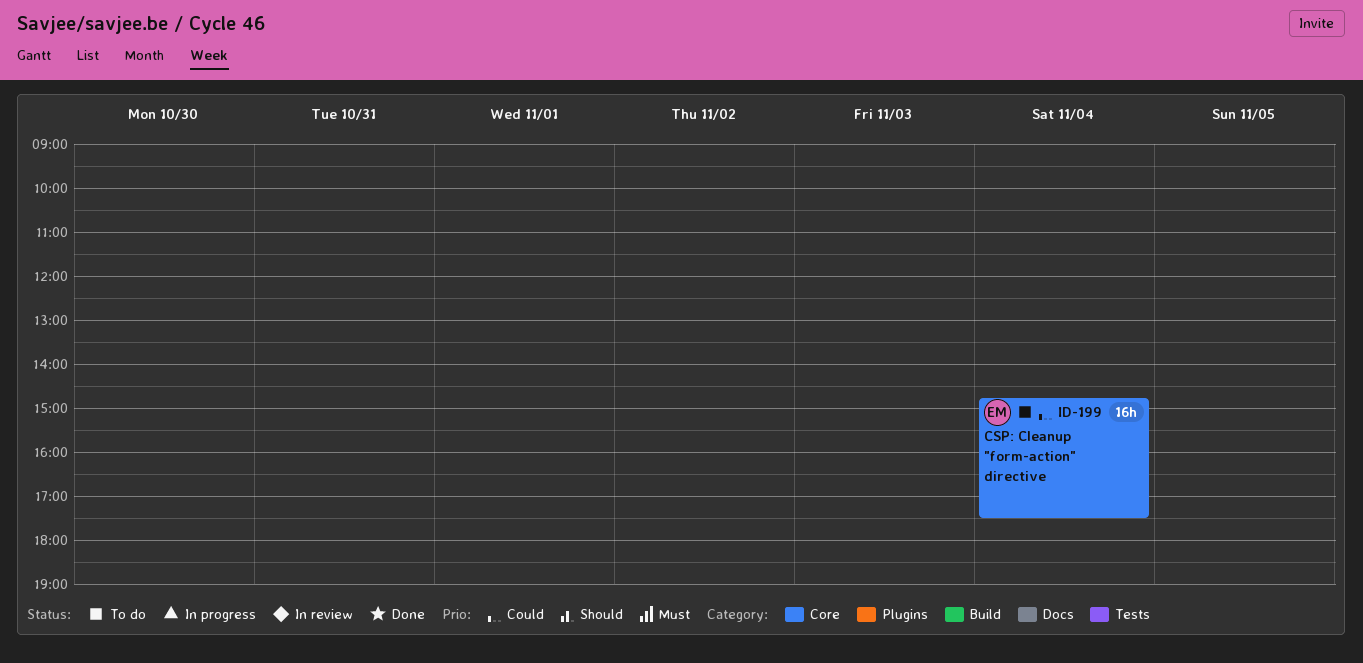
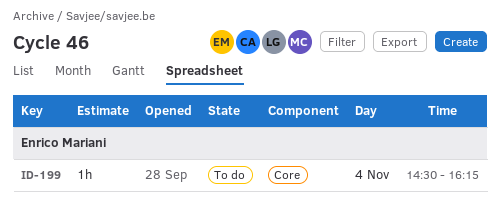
ID-199, estimate: 16h -> 1h
ID-199, begins: 14:45 -> 14:30
ID-199, ends: 17:30 -> 16:15

